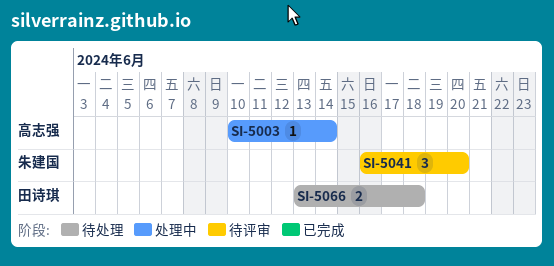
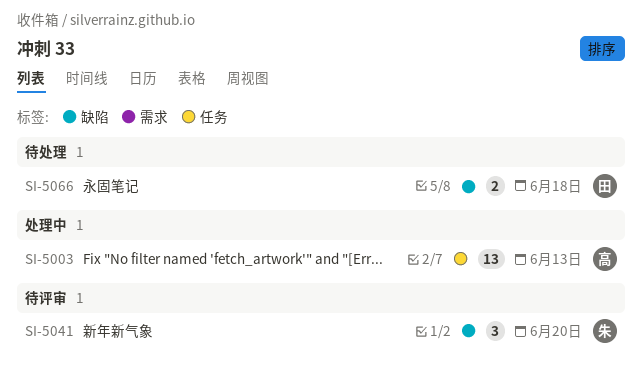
SI-5003, estimate: 1 -> 13
SI-5003, due: Jun 14 -> Jun 13

